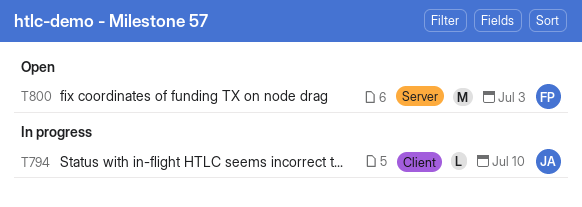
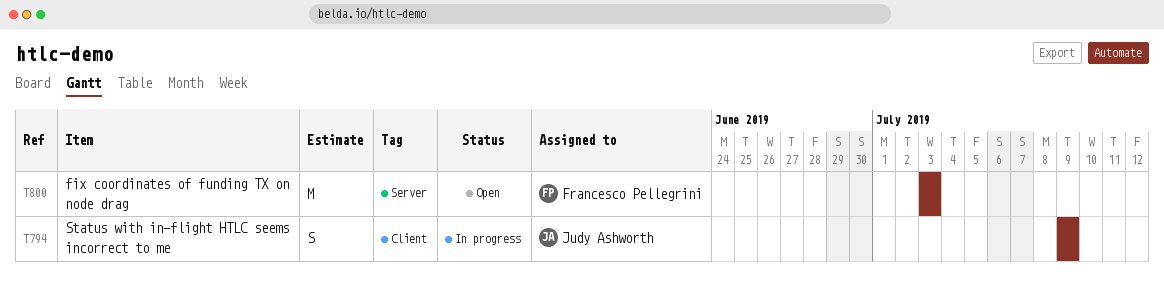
T794, estimate: L -> S
T794, due: Jul 10 -> Jul 9

